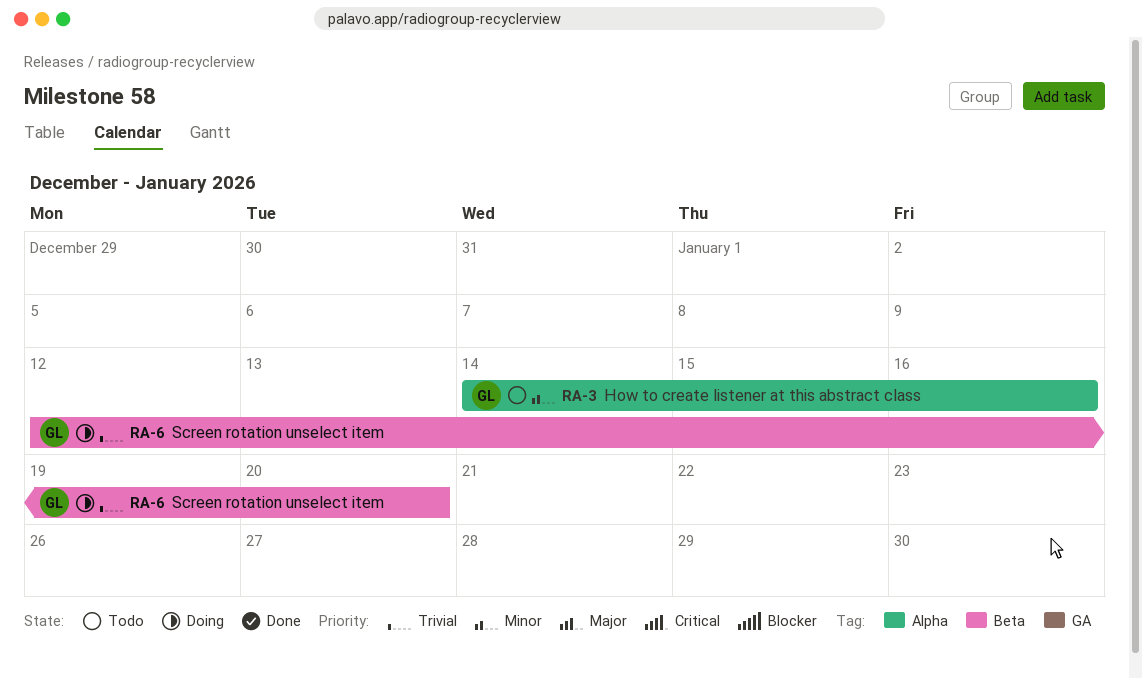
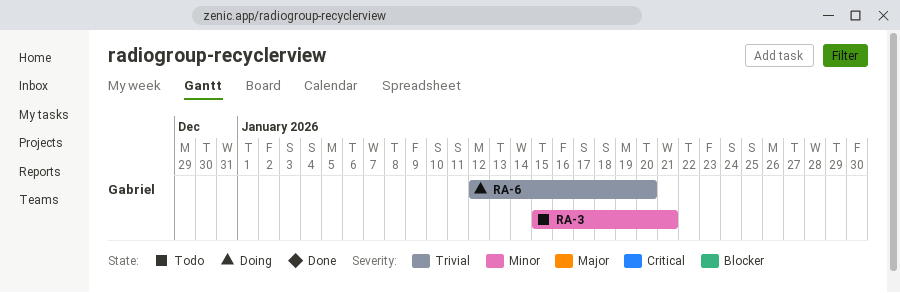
RA-3, start: Jan 14 -> Jan 15
RA-3, due: Jan 16 -> Jan 21

